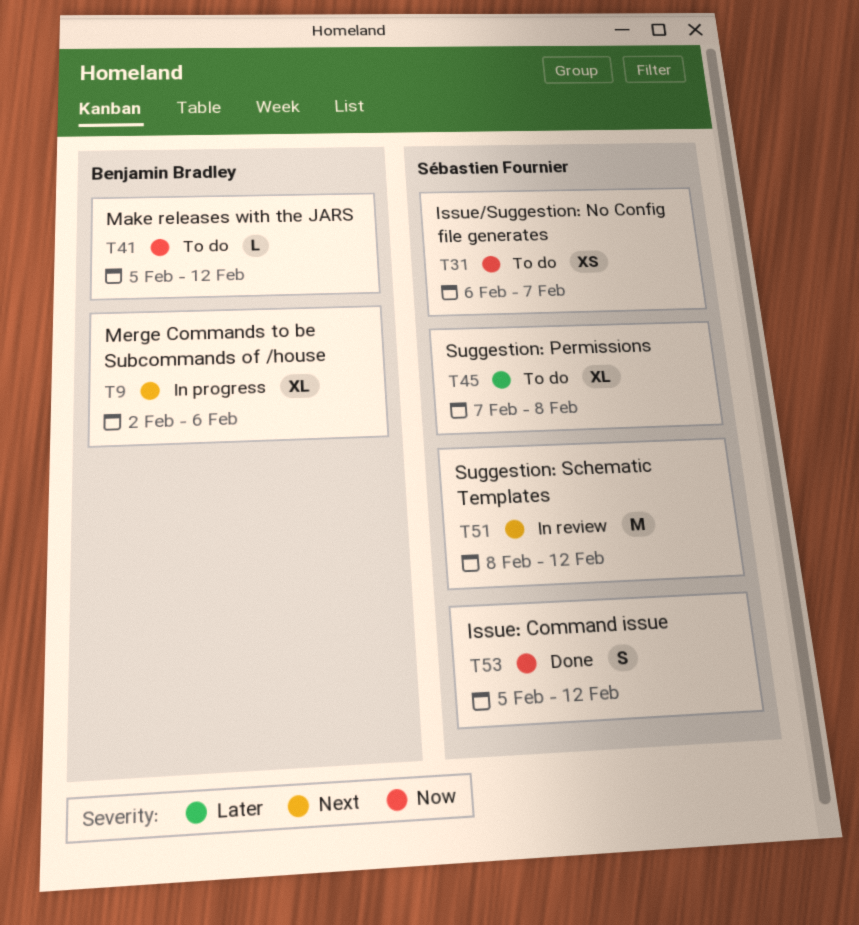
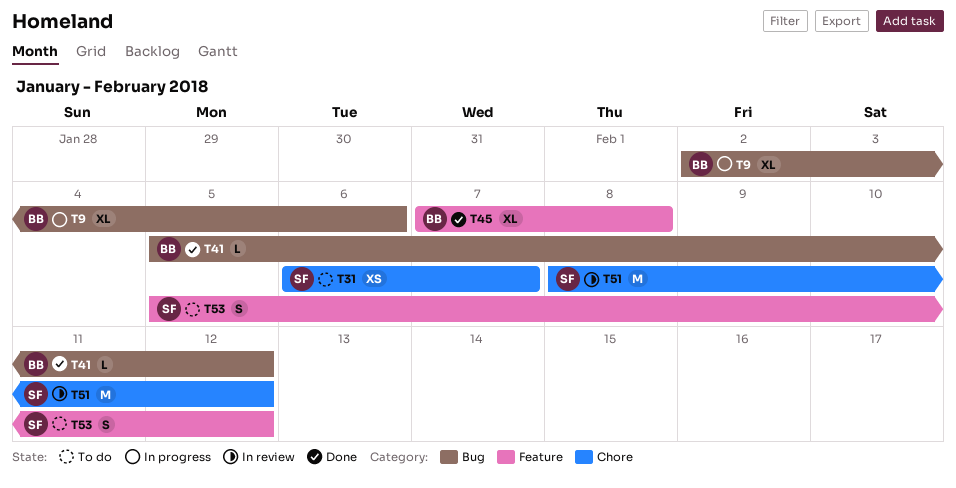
T41, status: To do -> Done
T45, status: To do -> Done
T45, owner: Sébastien Fournier -> Benjamin Bradley
T53, status: Done -> To do

